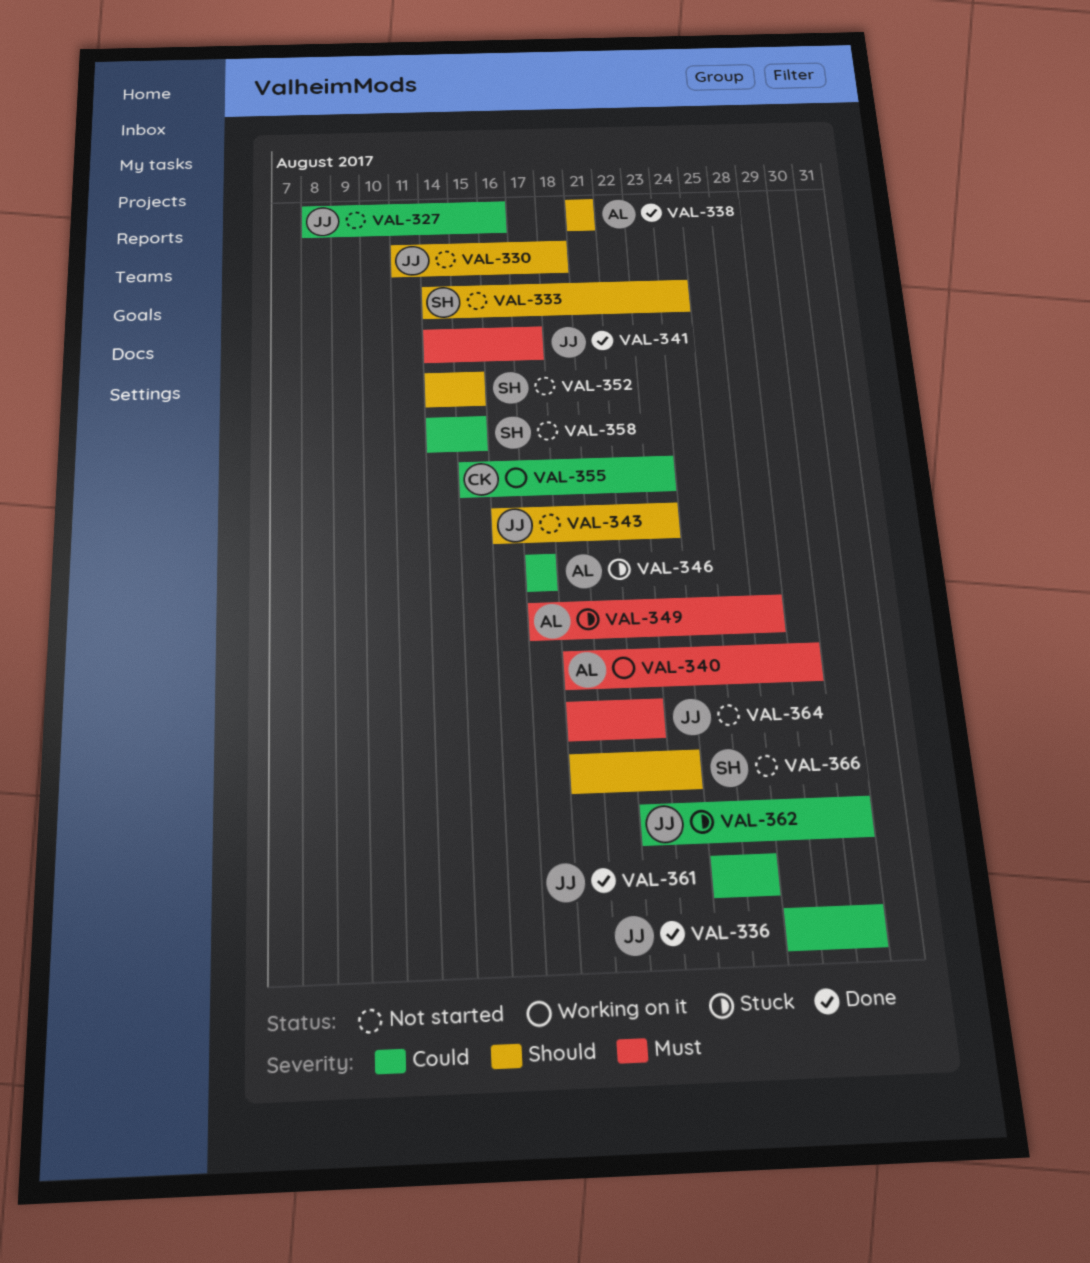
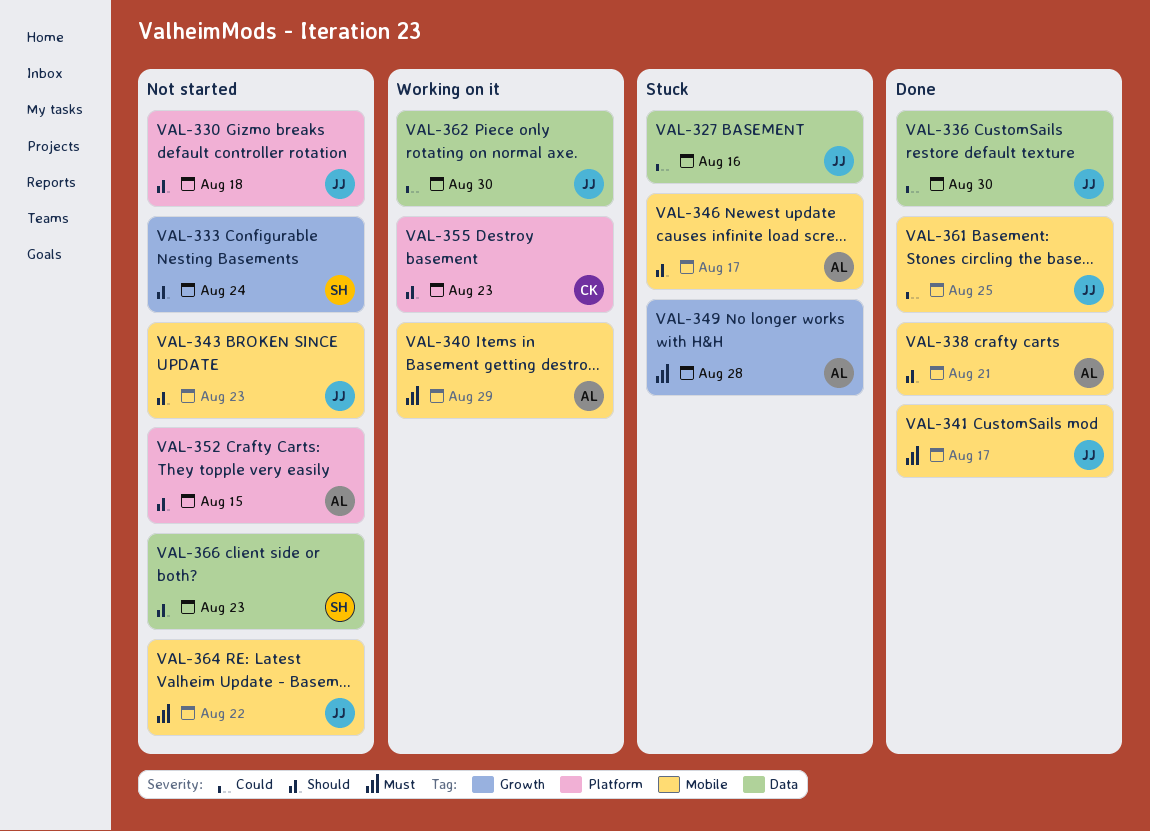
VAL-327, status: Not started -> Stuck
VAL-346, priority: Could -> Should
VAL-352, owner: SH -> AL
VAL-355, priority: Could -> Should
VAL-358: present -> none
VAL-362, status: Stuck -> Working on it

